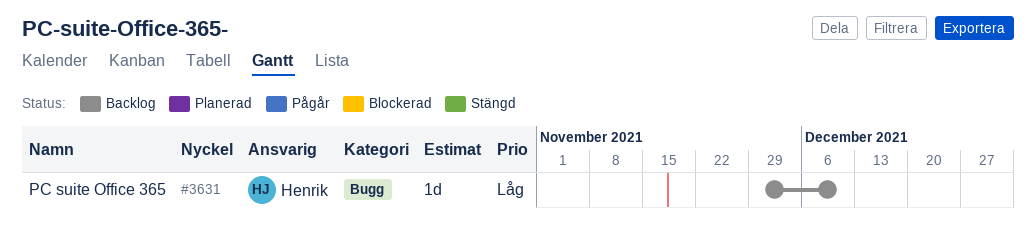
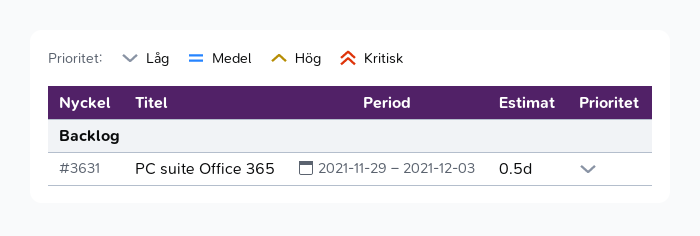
#3631, estimate: 1d -> 0.5d
#3631, due: Dec 10 -> Dec 3

